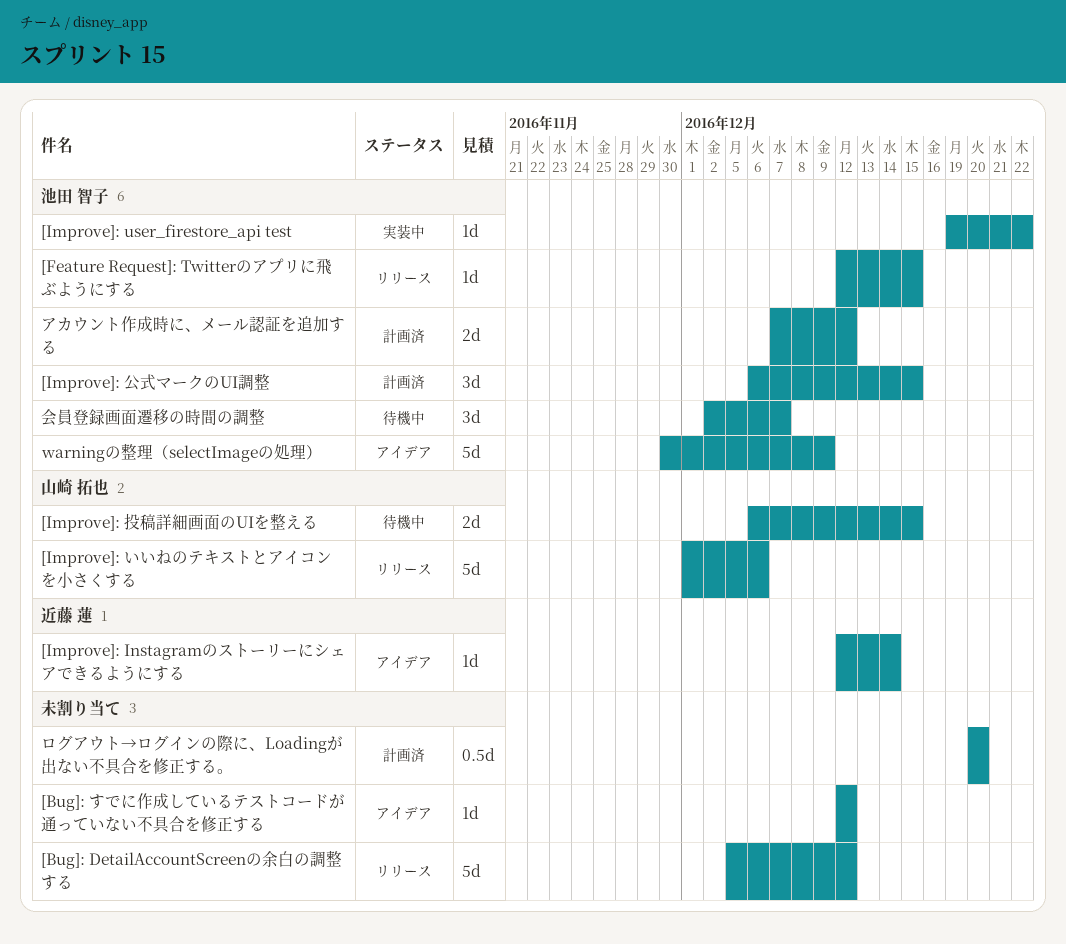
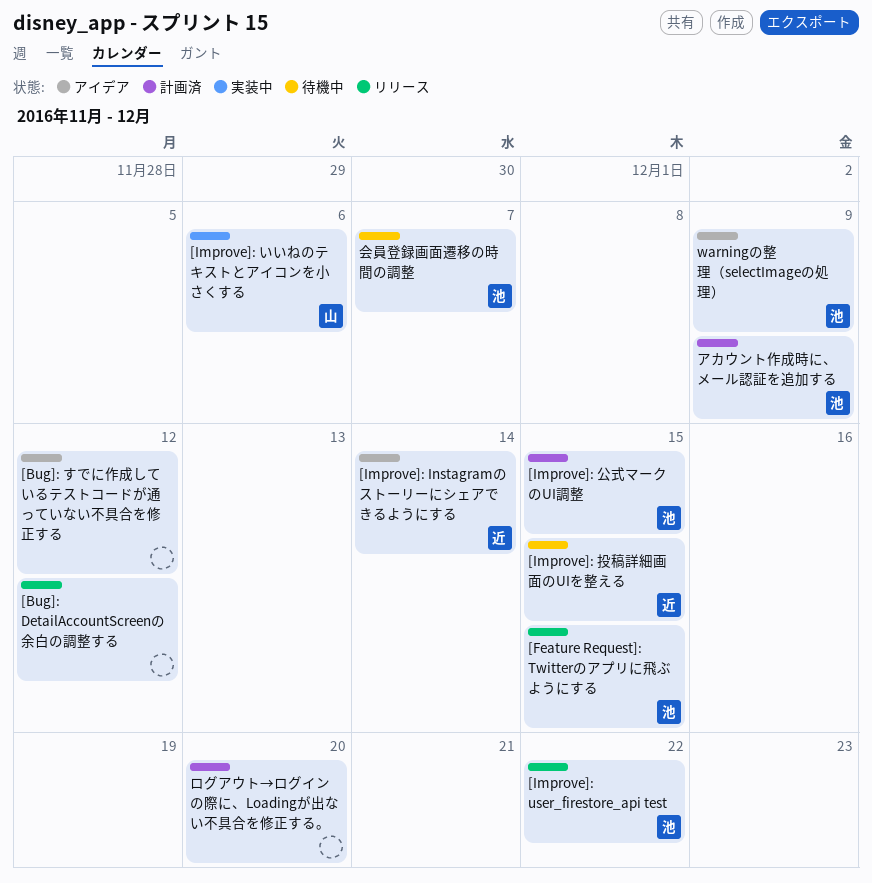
[Improve]: user_firestore_api test, status: 実装中 -> リリース
[Improve]: いいねのテキストとアイコンを小さくする, status: リリース -> 実装中
[Improve]: 投稿詳細画面のUIを整える, owner: 山崎 拓也 -> 近藤 蓮
アカウント作成時に、メール認証を追加する, due: Dec 12 -> Dec 9

